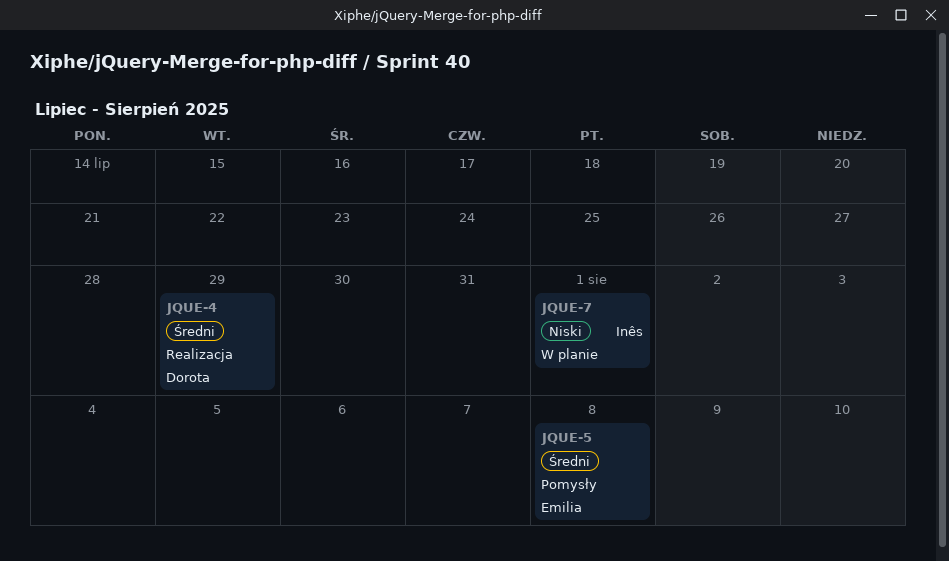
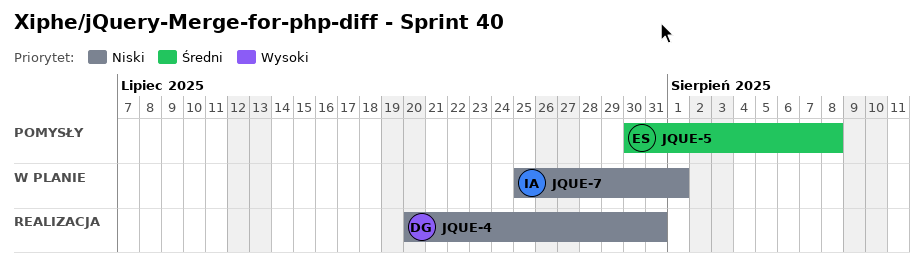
JQUE-4, priority: Średni -> Niski
JQUE-4, due: Jul 29 -> Jul 31

